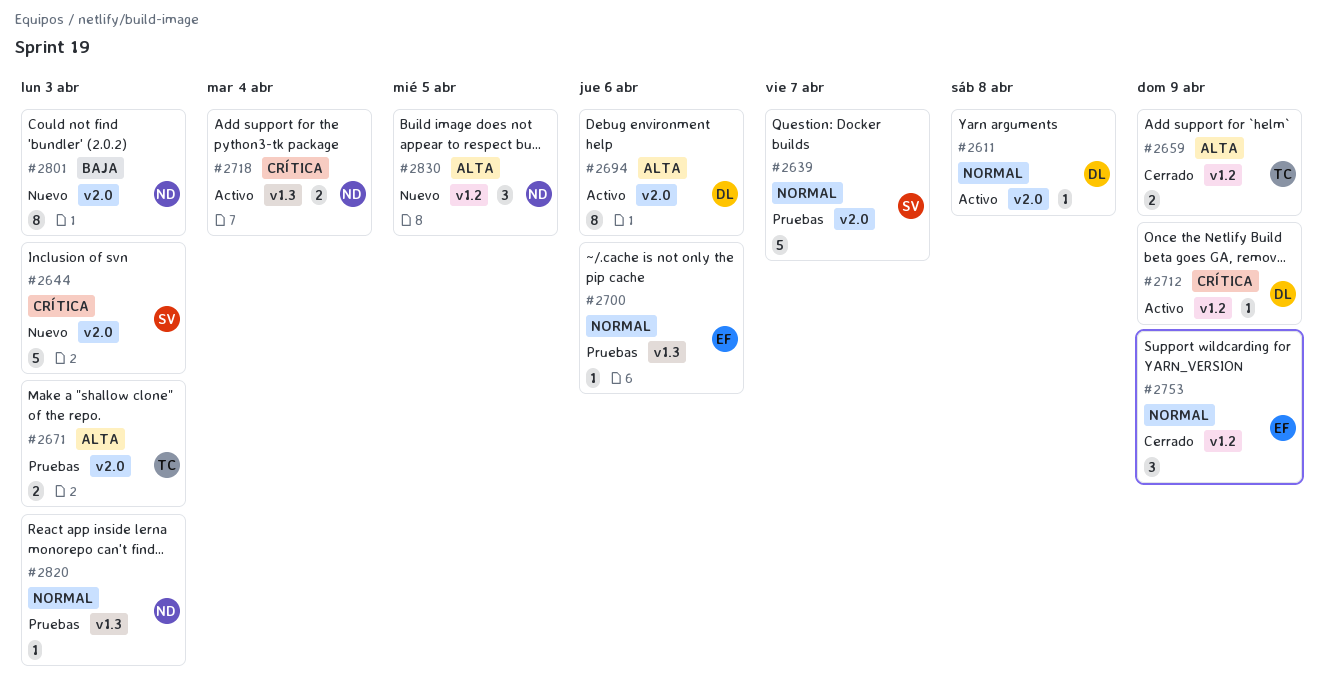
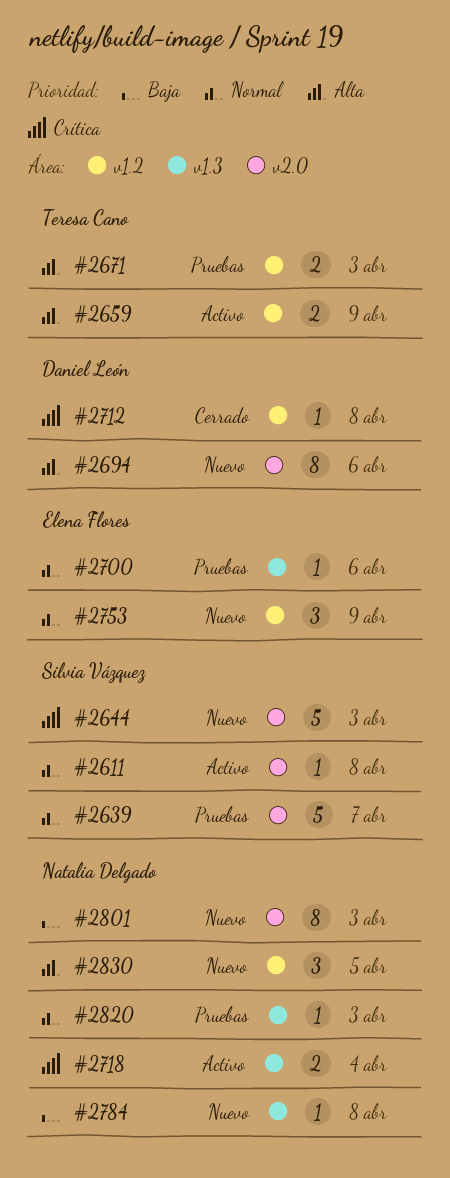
#2611, owner: Daniel León -> Silvia Vázquez
#2659, status: Cerrado -> Activo
#2671, label: v2.0 -> v1.2
#2694, status: Activo -> Nuevo
#2712, status: Activo -> Cerrado
#2712, due: Apr 9 -> Apr 8
#2753, status: Cerrado -> Nuevo
#2784: none -> present

